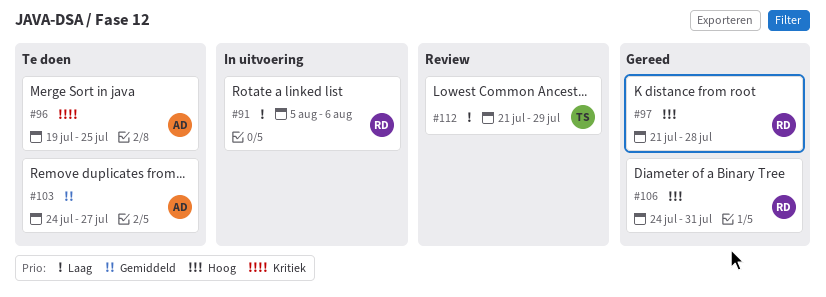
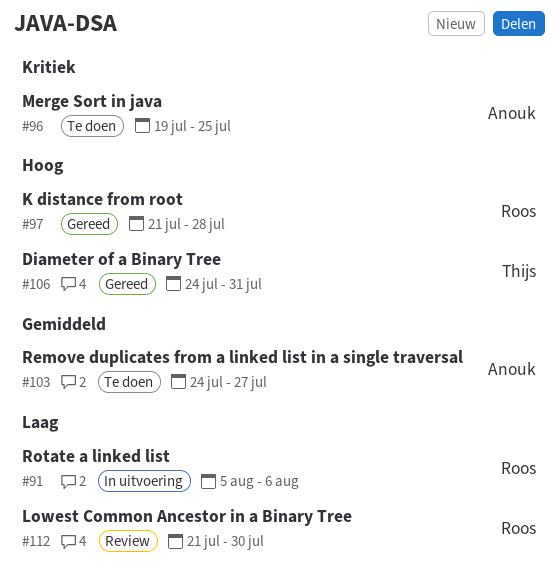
#106, owner: Roos -> Thijs
#112, owner: Thijs -> Roos
#112, due: Jul 29 -> Jul 30

